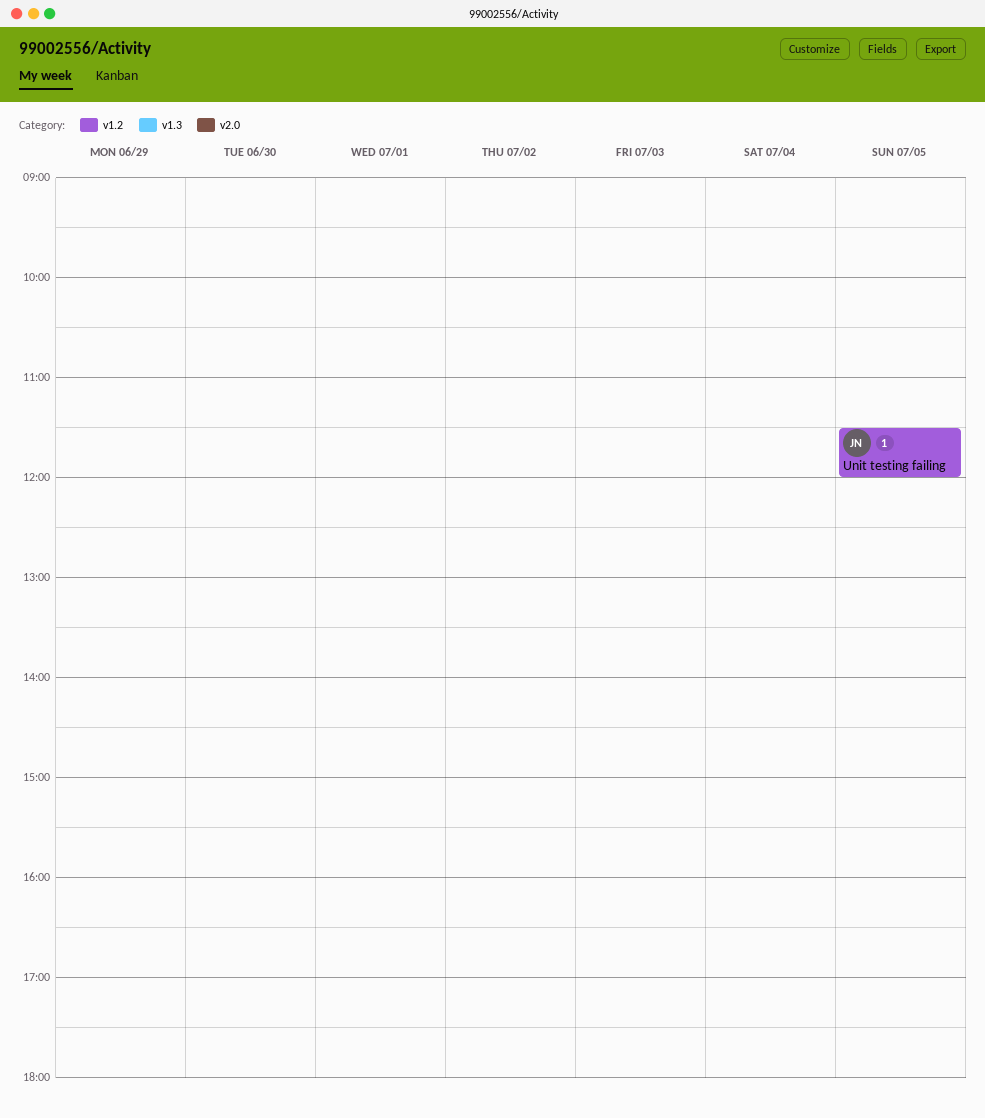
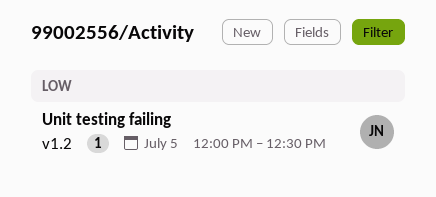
Unit testing failing, begins: 11:30 -> 12:00
Unit testing failing, ends: 12:00 -> 12:30

